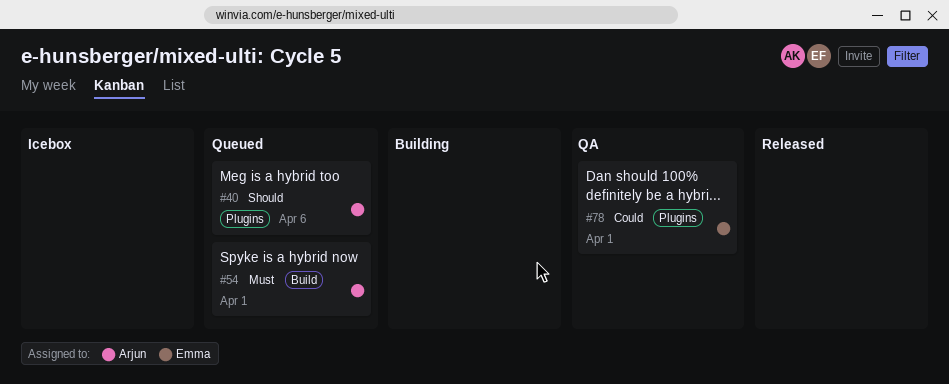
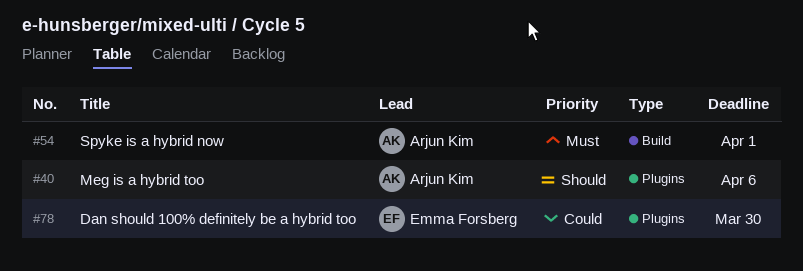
#78, due: Apr 1 -> Mar 30

